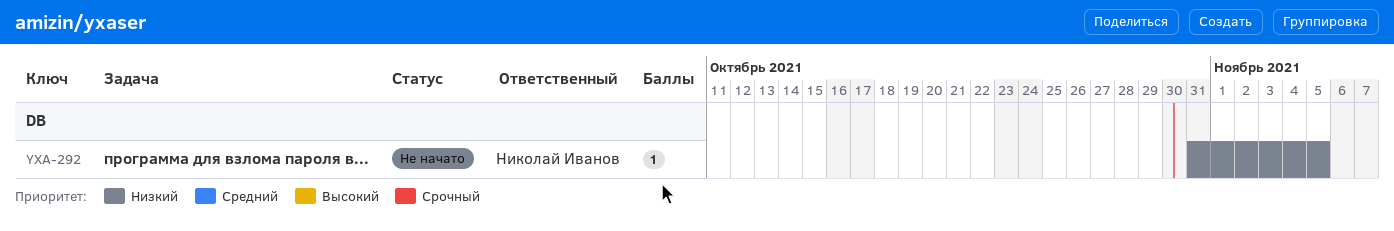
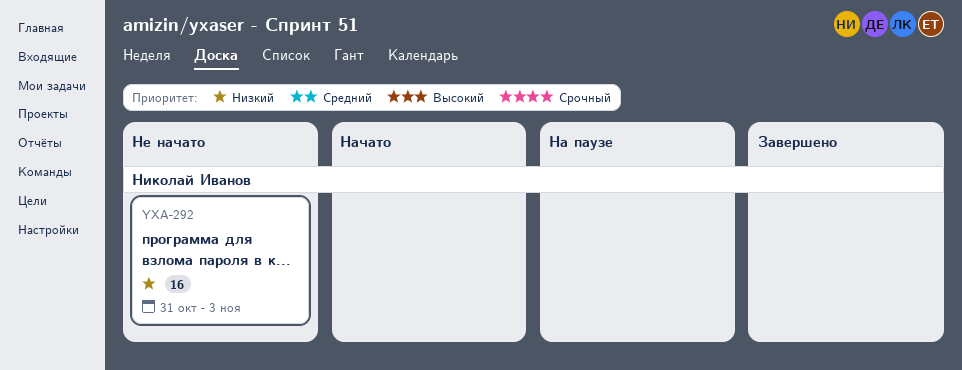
YXA-292, estimate: 1 -> 16
YXA-292, due: Nov 5 -> Nov 3

